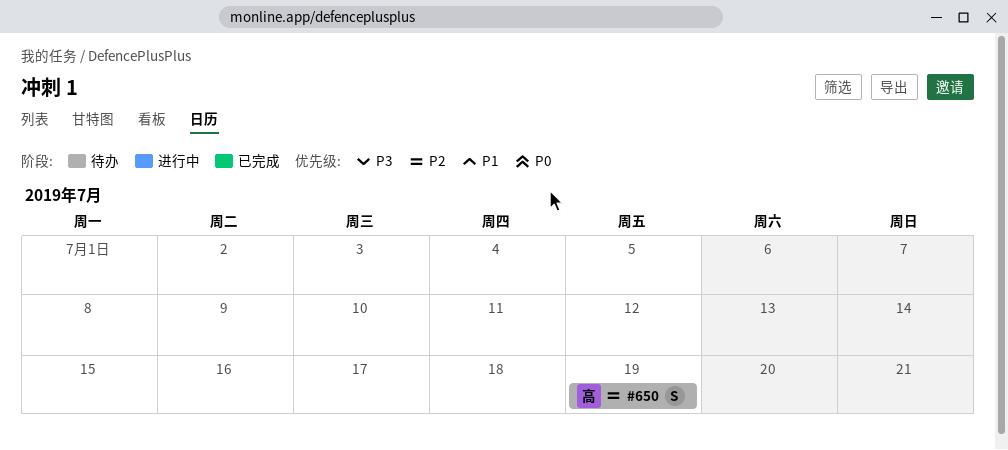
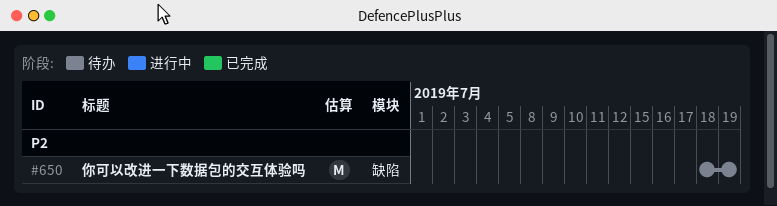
#650, estimate: S -> M
#650, start: Jul 19 -> Jul 18

